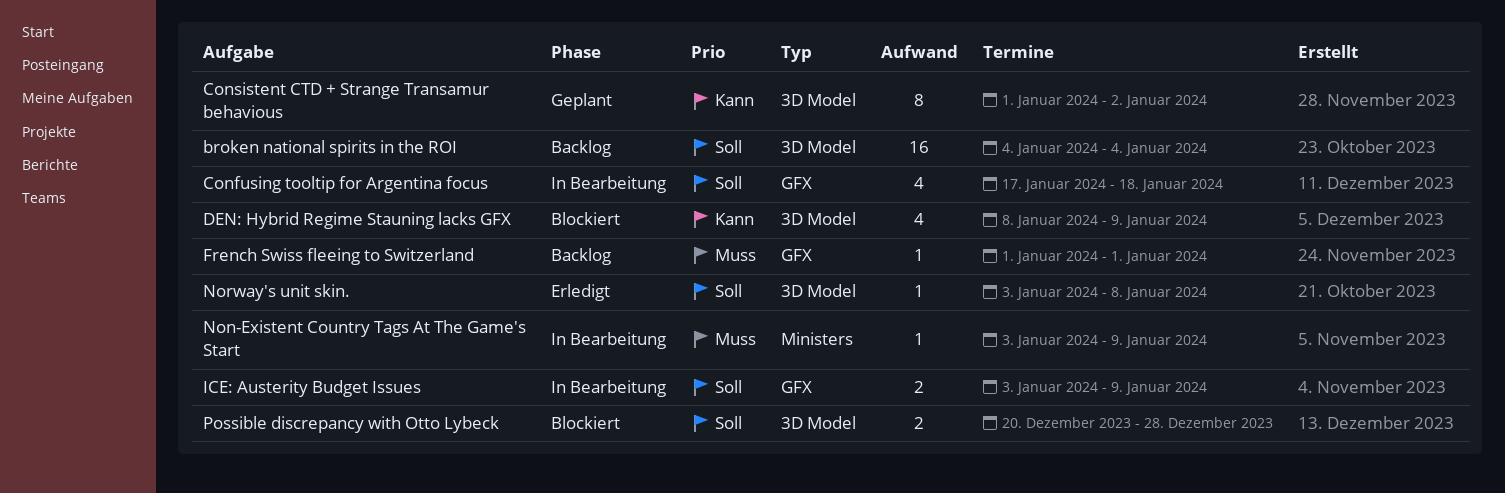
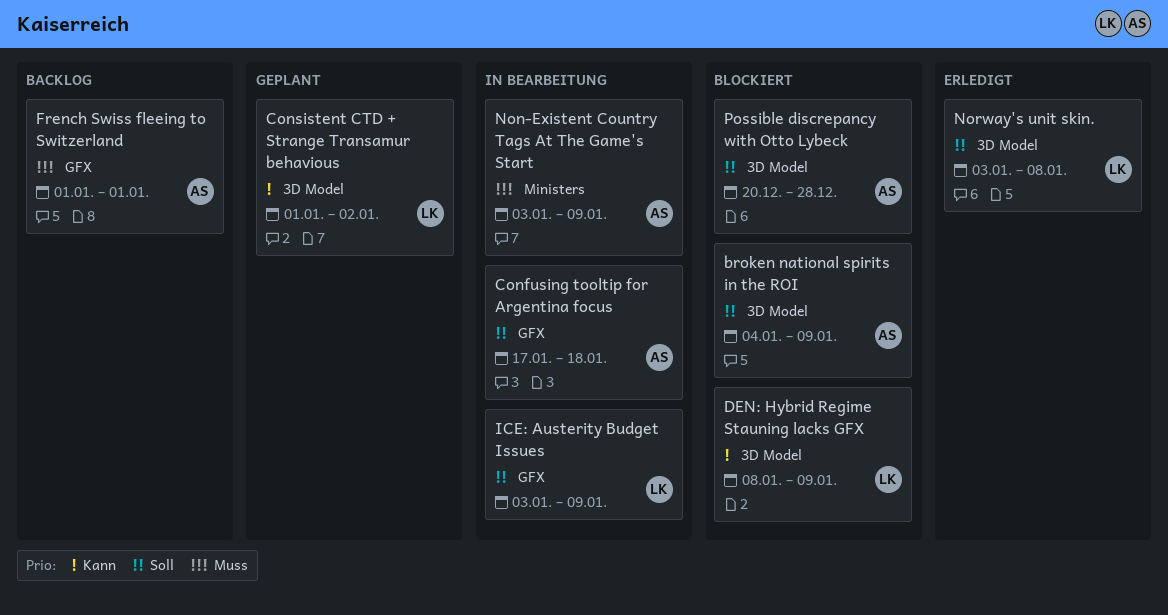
broken national spirits in the ROI, status: Backlog -> Blockiert
broken national spirits in the ROI, due: Jan 4 -> Jan 9

